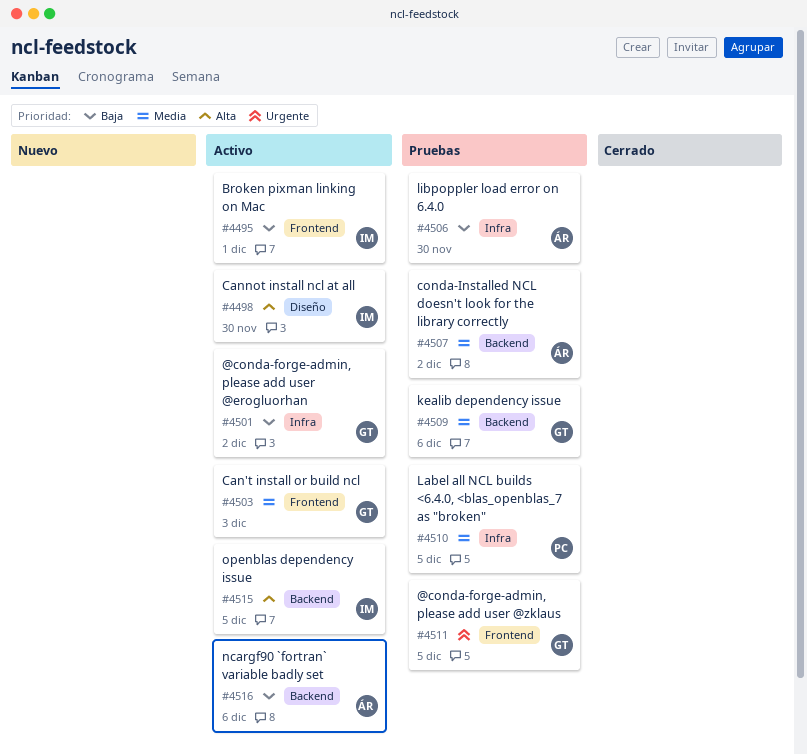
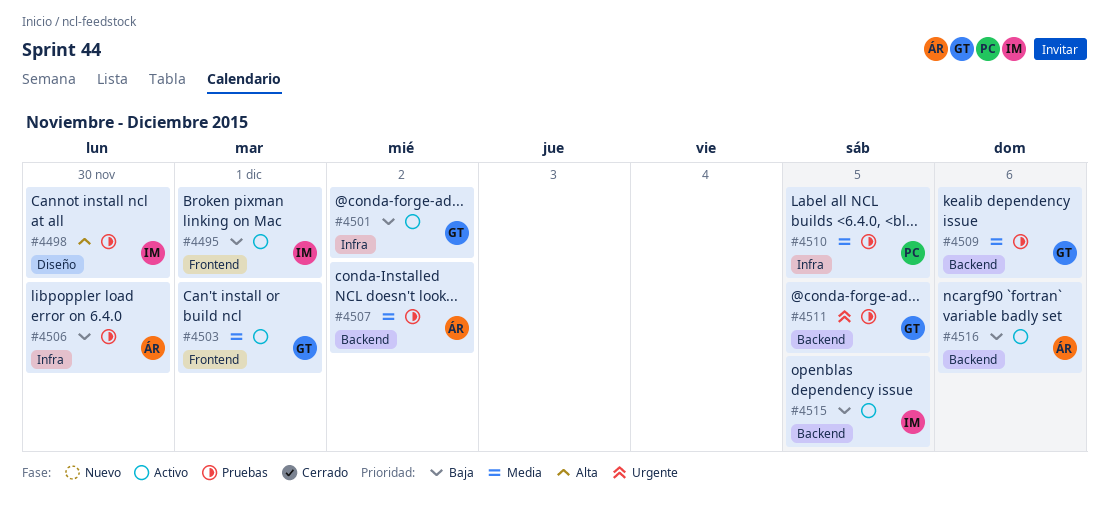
#4498, status: Activo -> Pruebas
#4503, day: Dec 3 -> Dec 1
#4511, label: Frontend -> Backend
#4515, priority: Alta -> Baja

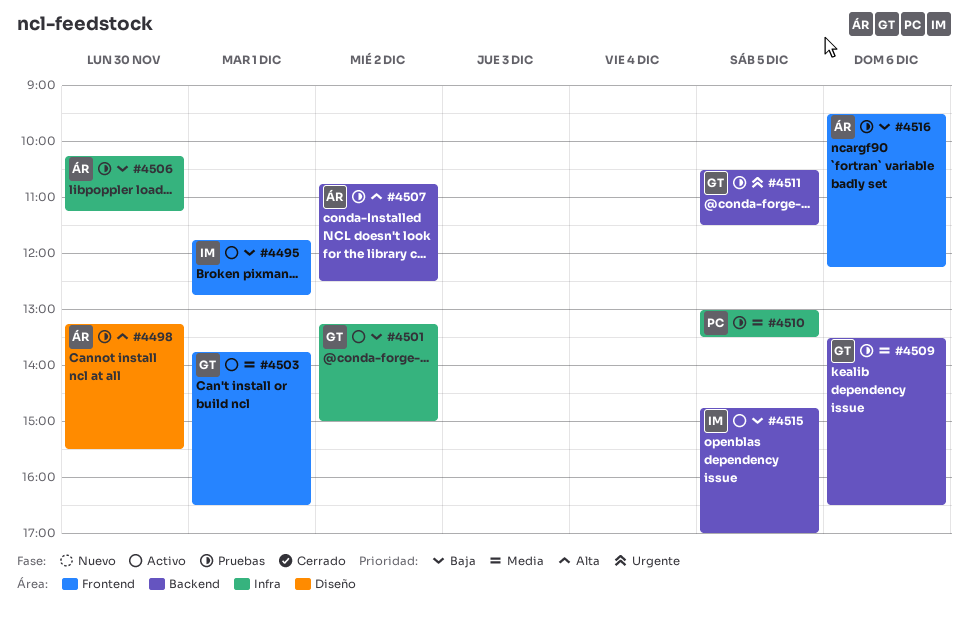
#4498, owner: IM -> ÁR
#4507, priority: Media -> Alta
#4516, status: Activo -> Pruebas
#4516, label: Backend -> Frontend

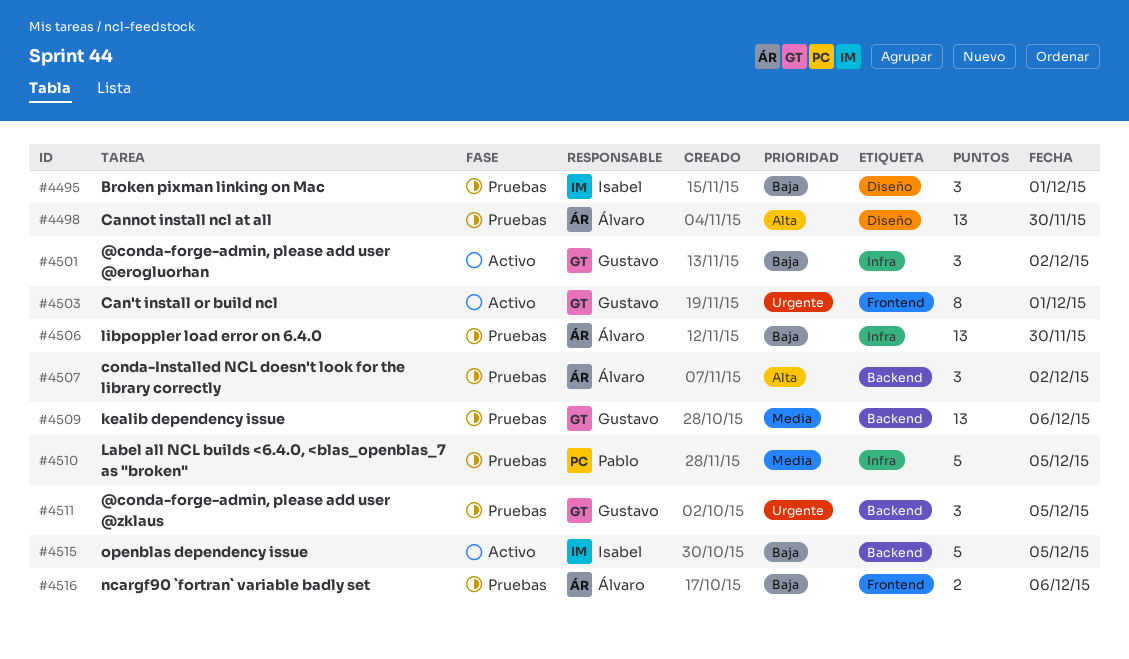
#4495, status: Activo -> Pruebas
#4495, label: Frontend -> Diseño
#4503, priority: Media -> Urgente

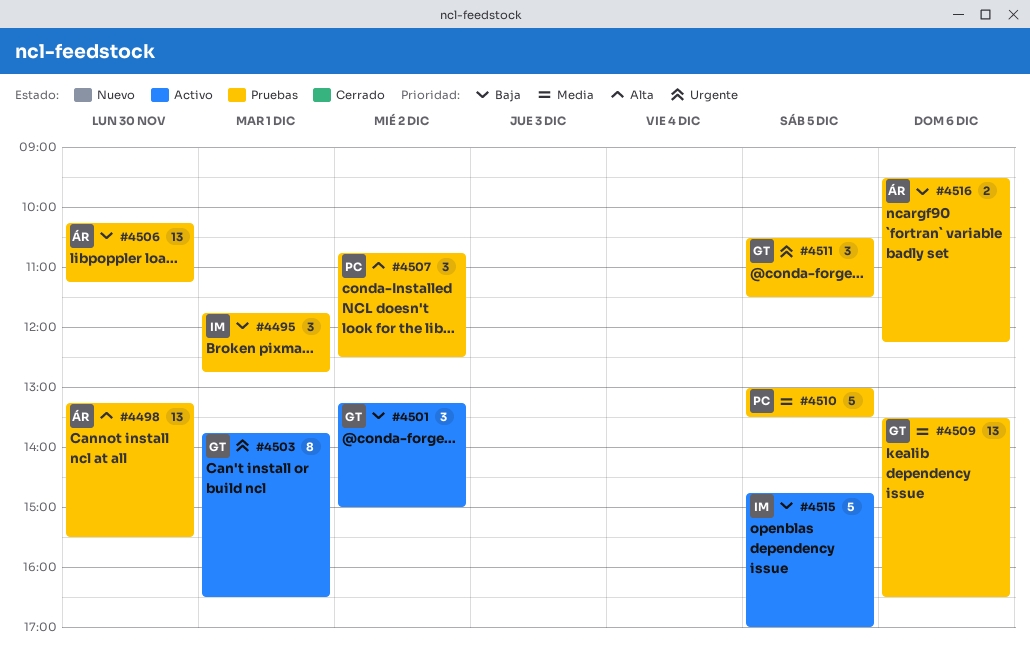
#4507, owner: Álvaro -> Pablo

